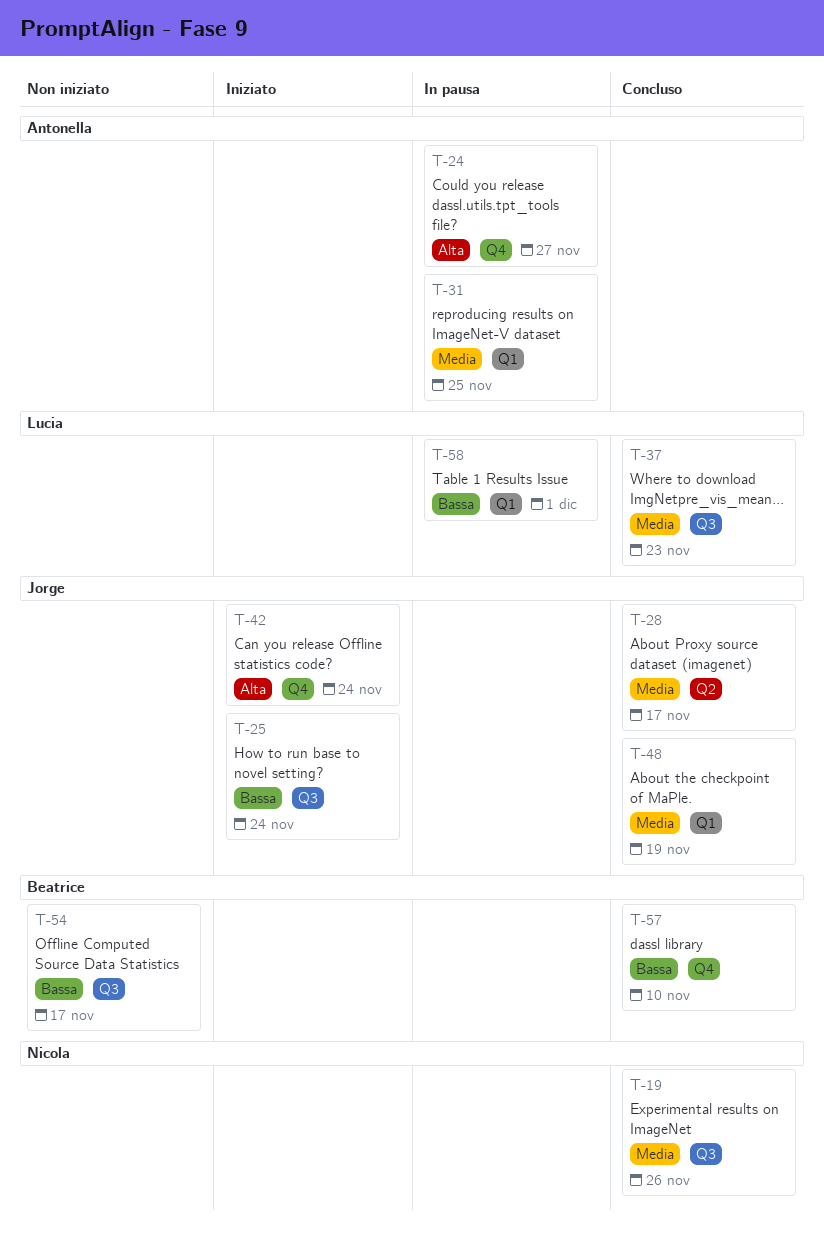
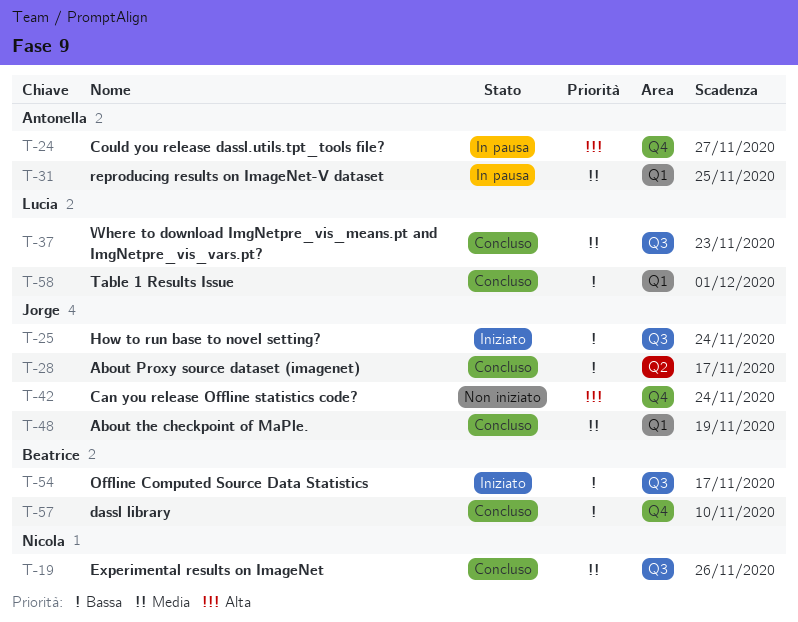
T-28, priority: Media -> Bassa
T-42, status: Iniziato -> Non iniziato
T-54, status: Non iniziato -> Iniziato
T-58, status: In pausa -> Concluso

